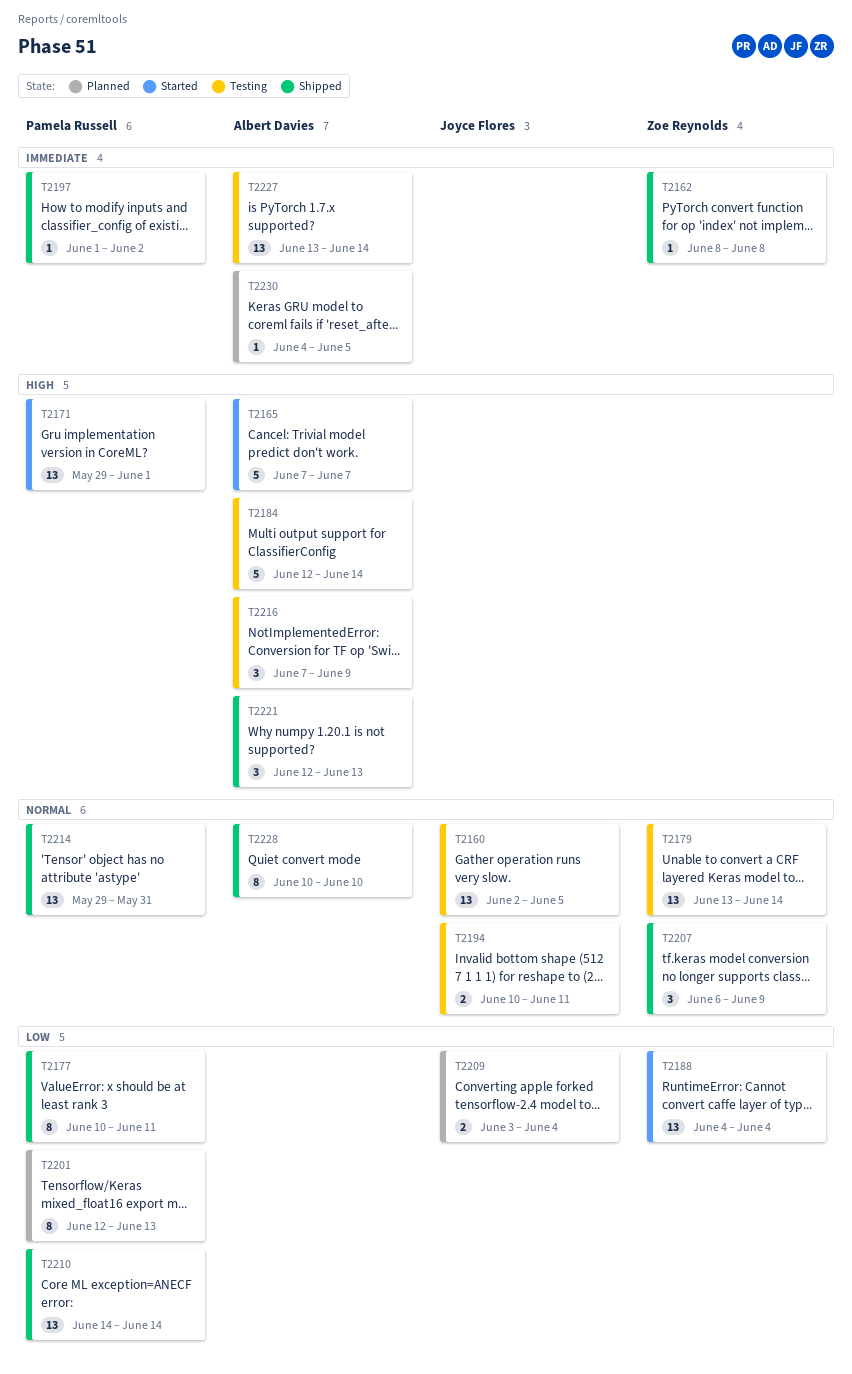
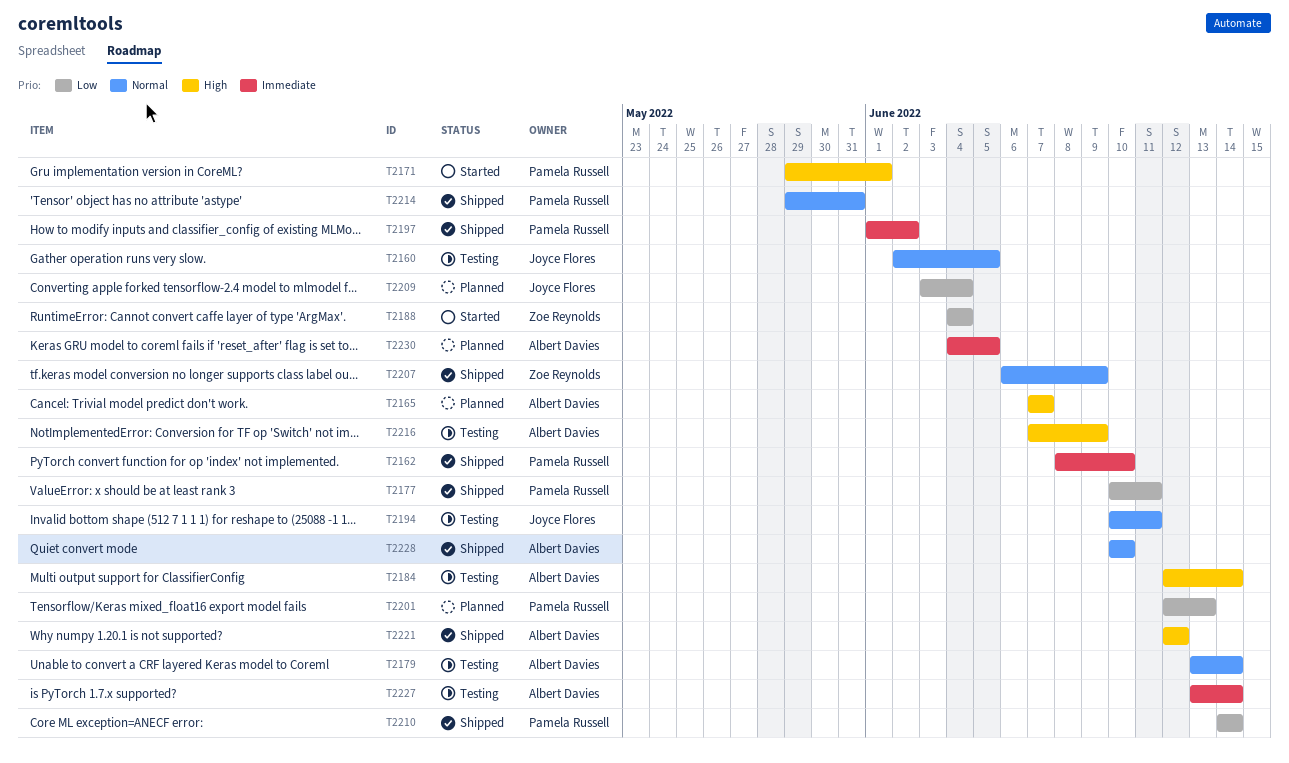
T2162, owner: Zoe Reynolds -> Pamela Russell
T2162, due: Jun 8 -> Jun 10
T2165, status: Started -> Planned
T2179, owner: Zoe Reynolds -> Albert Davies
T2221, due: Jun 13 -> Jun 12

